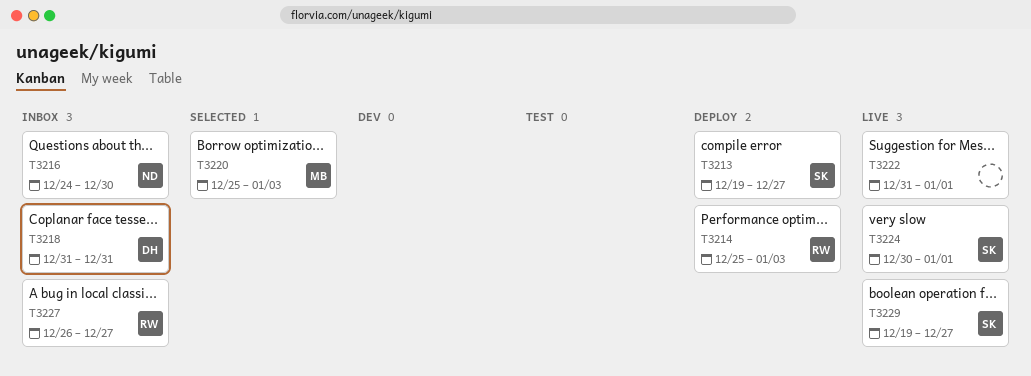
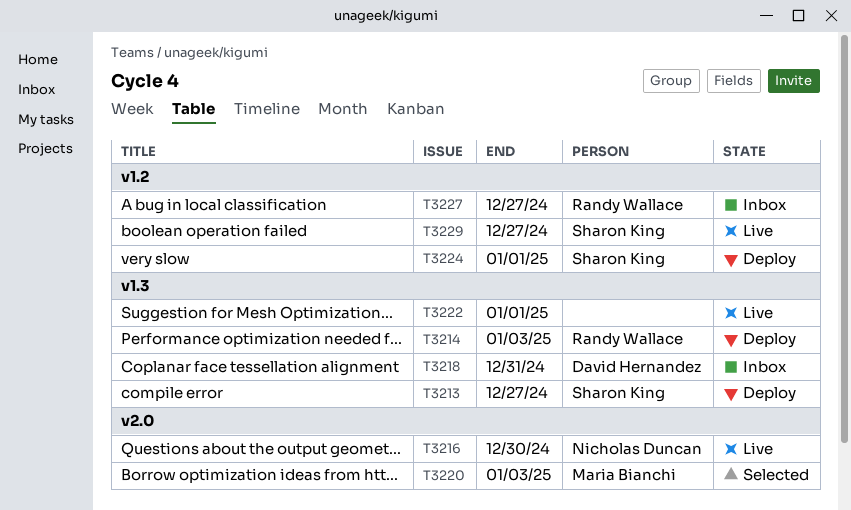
T3216, status: Inbox -> Live
T3224, status: Live -> Deploy

